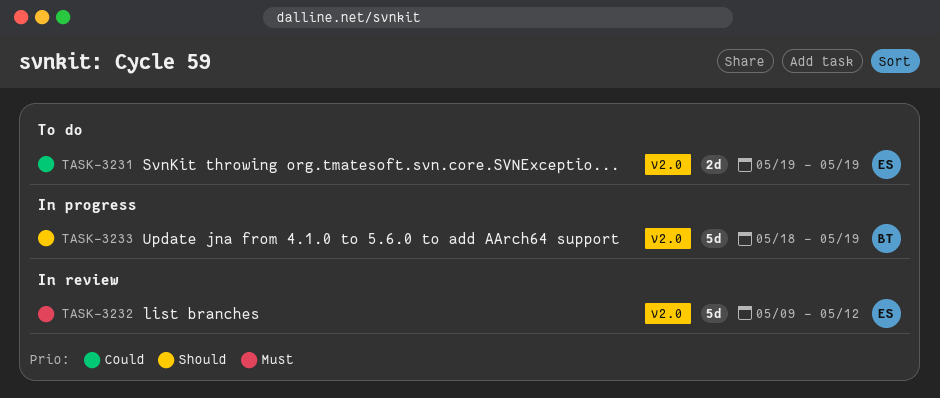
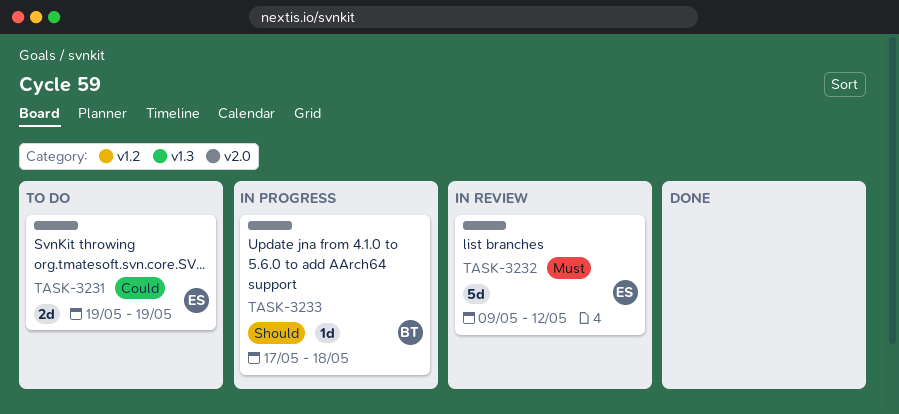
TASK-3233, estimate: 5d -> 1d
TASK-3233, start: May 18 -> May 17
TASK-3233, due: May 19 -> May 18

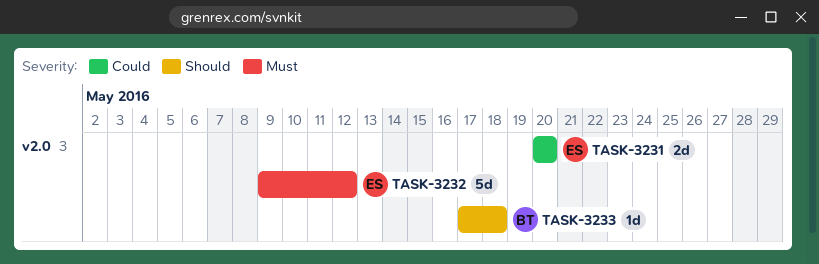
TASK-3231, start: May 19 -> May 20
TASK-3231, due: May 19 -> May 20

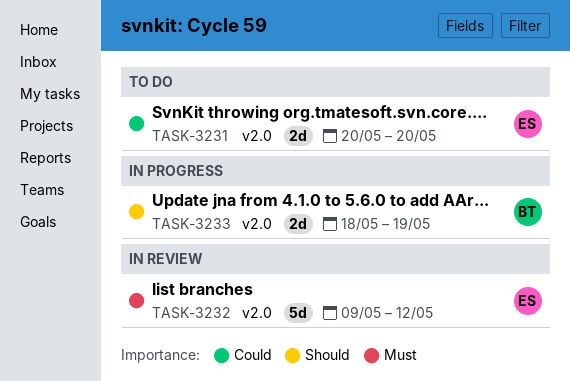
TASK-3233, estimate: 1d -> 2d
TASK-3233, start: May 17 -> May 18
TASK-3233, due: May 18 -> May 19

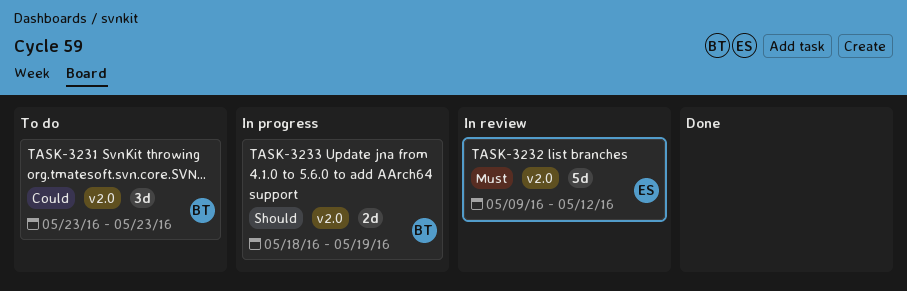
TASK-3231, owner: ES -> BT
TASK-3231, estimate: 2d -> 3d
TASK-3231, start: May 20 -> May 23
TASK-3231, due: May 20 -> May 23

